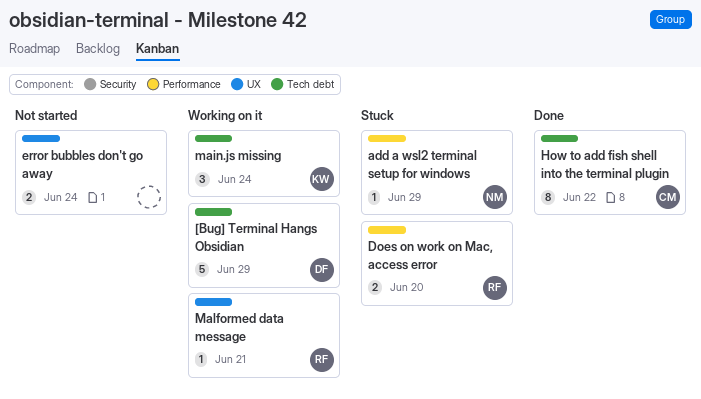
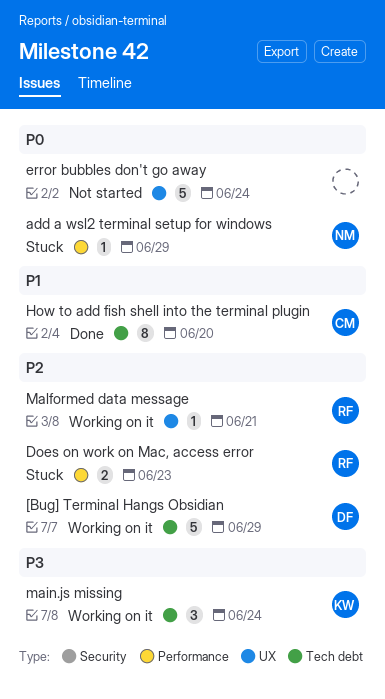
Does on work on Mac, access error, due: Jun 20 -> Jun 23
error bubbles don't go away, estimate: 2 -> 5
How to add fish shell into the terminal plugin, due: Jun 22 -> Jun 20

